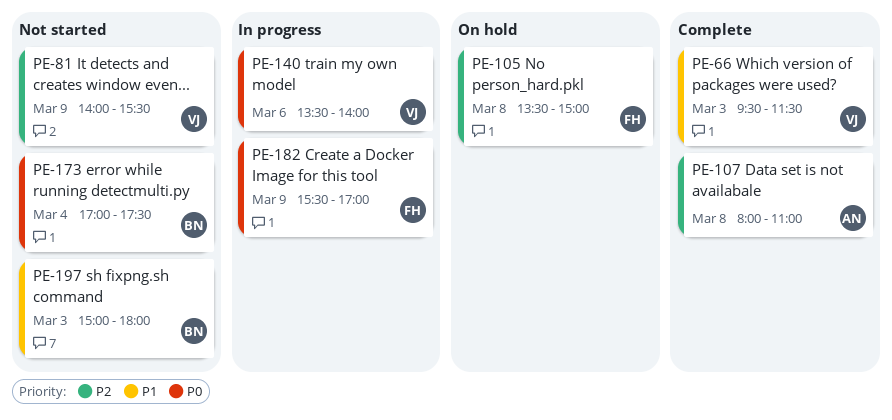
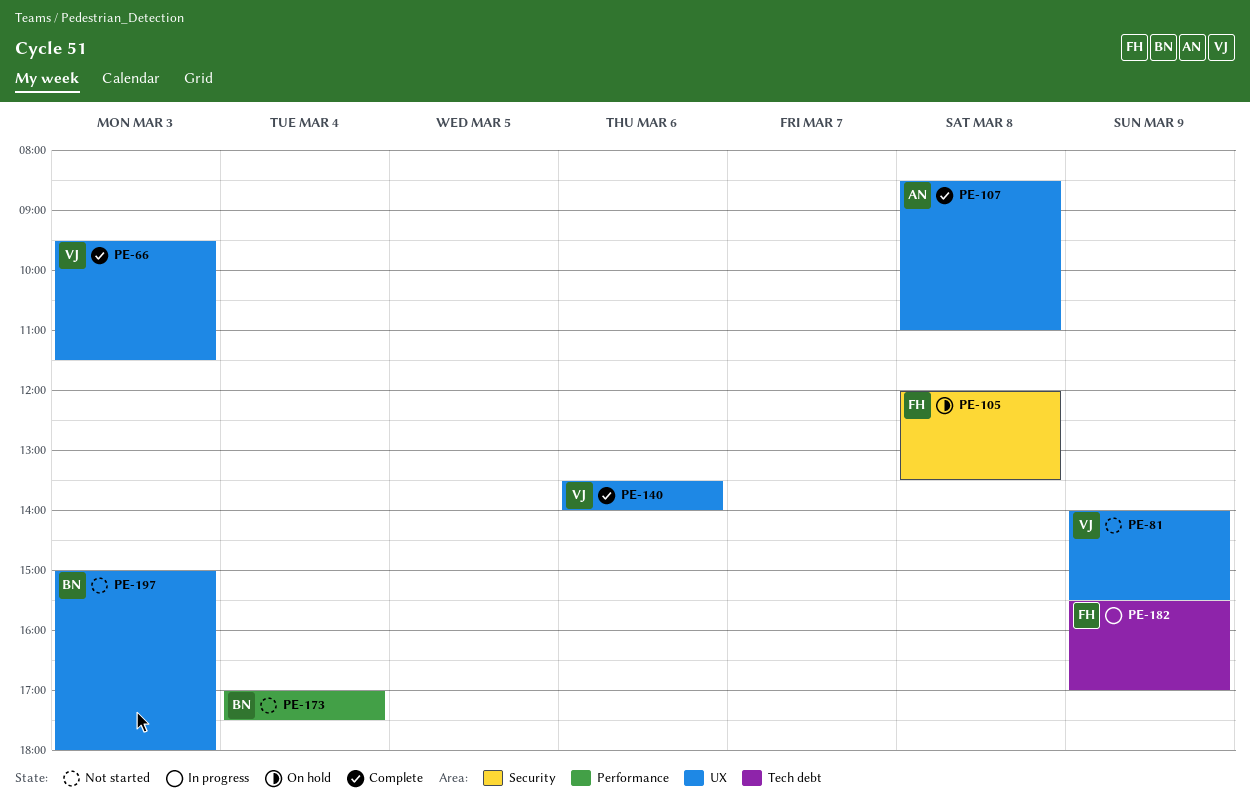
PE-105, begins: 13:30 -> 12:00
PE-105, ends: 15:00 -> 13:30
PE-107, begins: 08:00 -> 08:30
PE-140, status: In progress -> Complete

